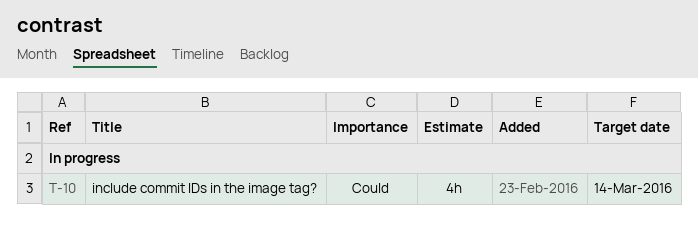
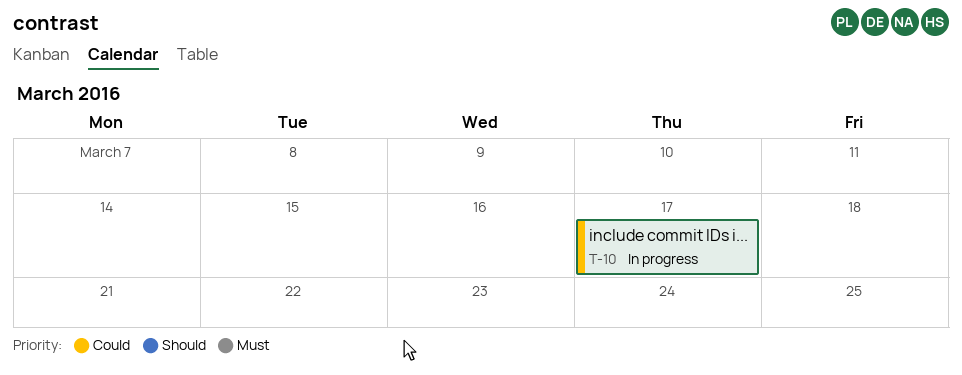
T-10, due: Mar 14 -> Mar 17

